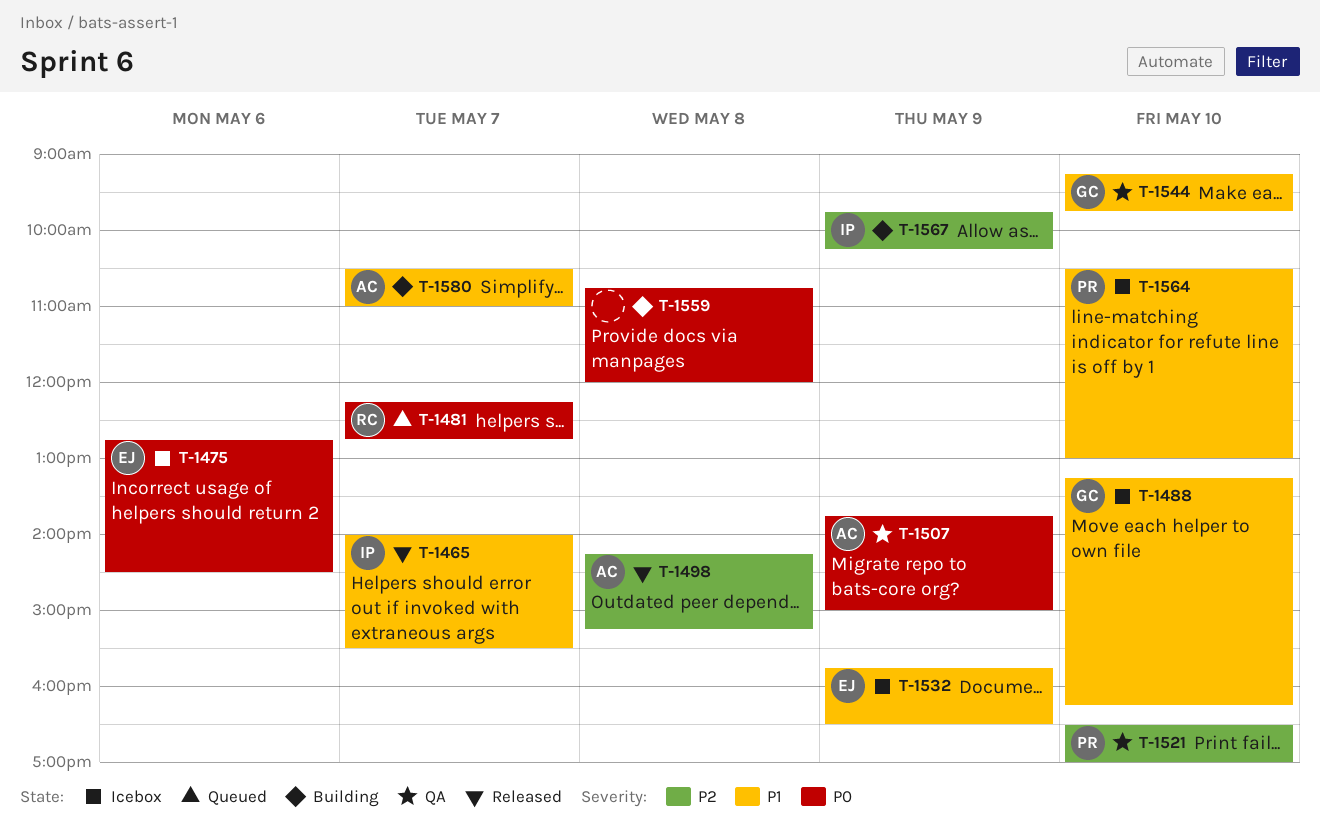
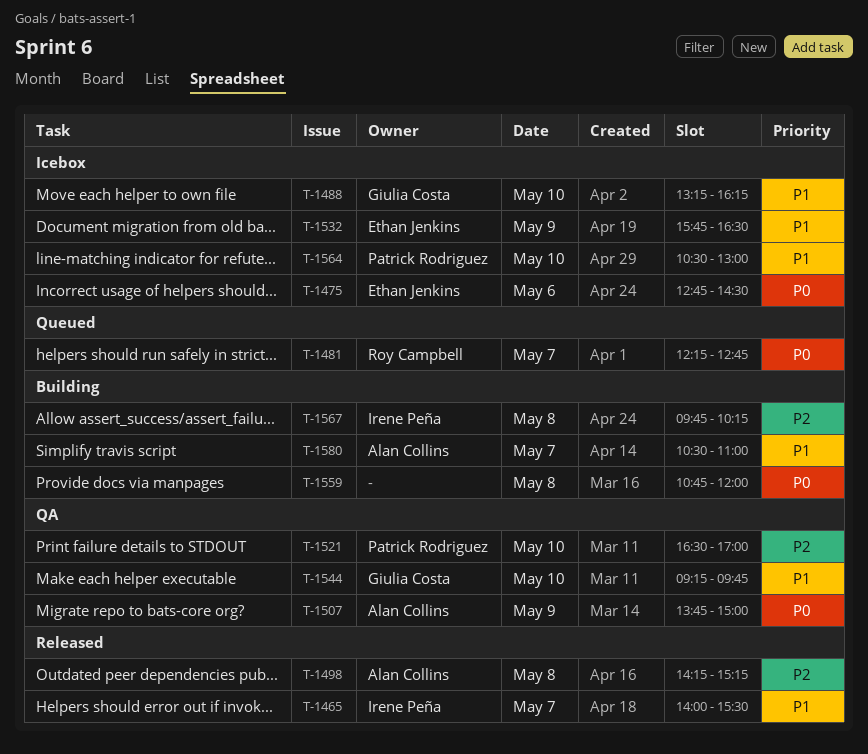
T-1567, day: May 9 -> May 8

